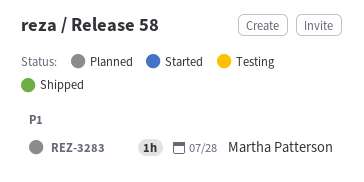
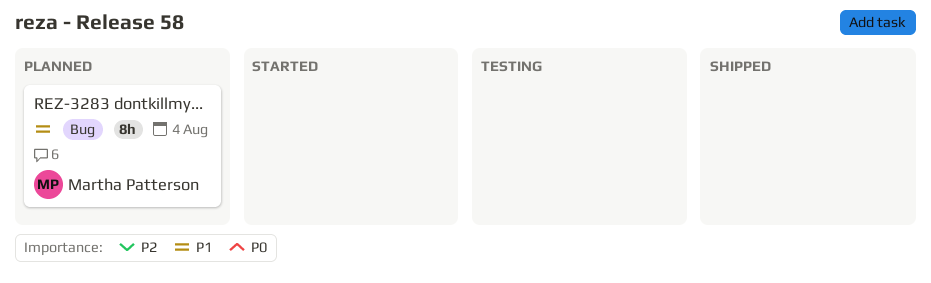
REZ-3283, estimate: 1h -> 8h
REZ-3283, due: Jul 28 -> Aug 4

